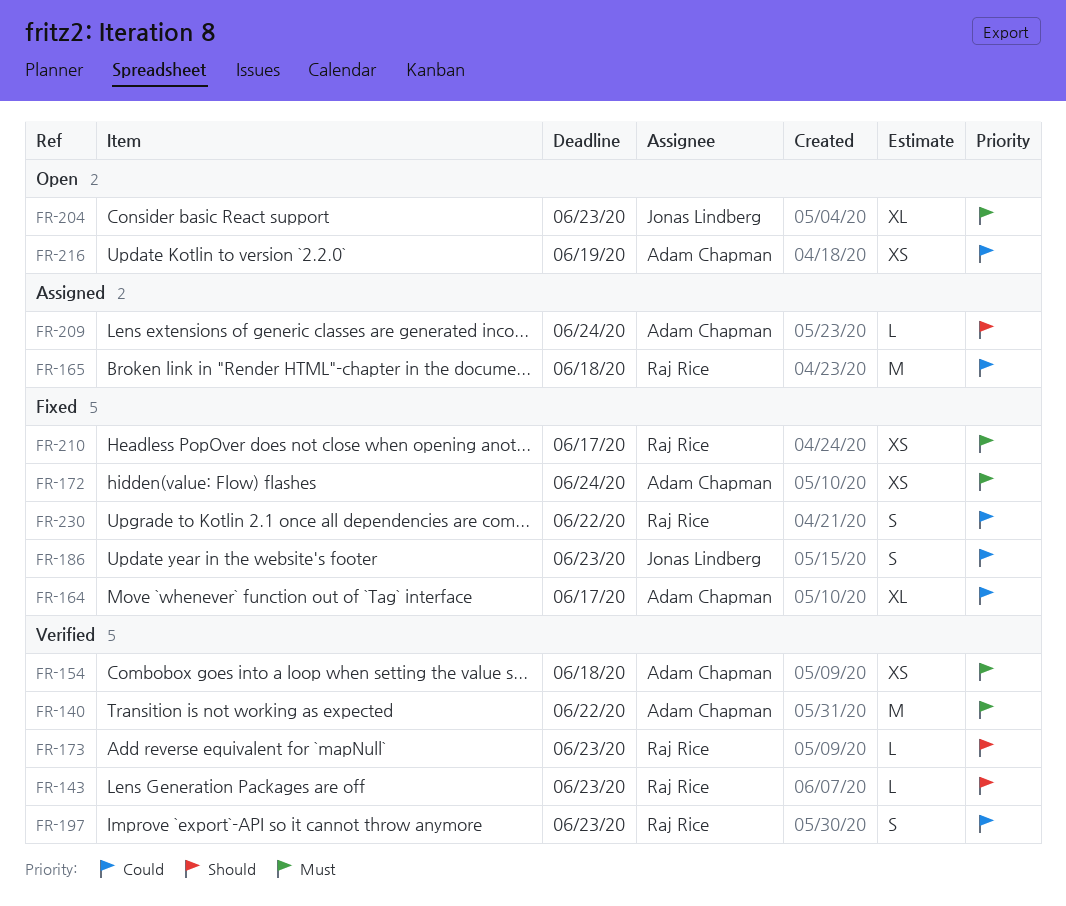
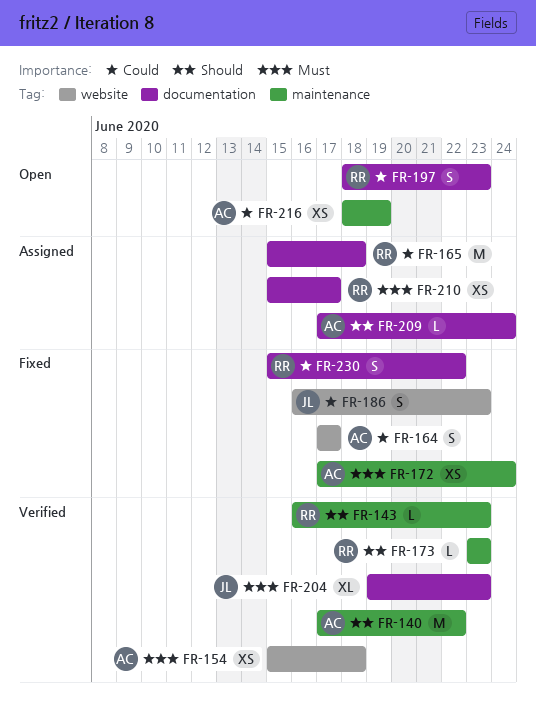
FR-140, priority: Must -> Should
FR-164, estimate: XL -> S
FR-197, status: Verified -> Open
FR-204, status: Open -> Verified
FR-210, status: Fixed -> Assigned

